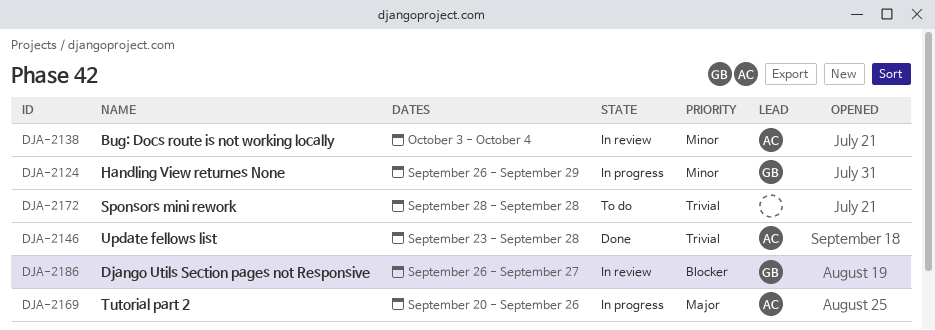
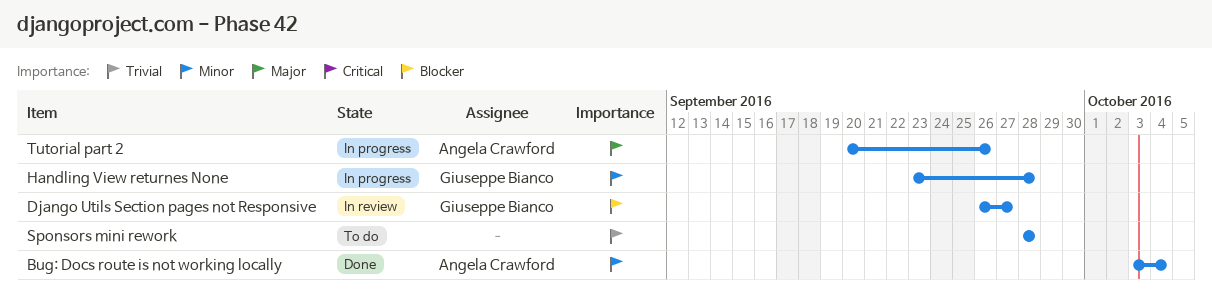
Bug: Docs route is not working locally, status: In review -> Done
Handling View returnes None, start: Sep 26 -> Sep 23
Handling View returnes None, due: Sep 29 -> Sep 28
Update fellows list: present -> none

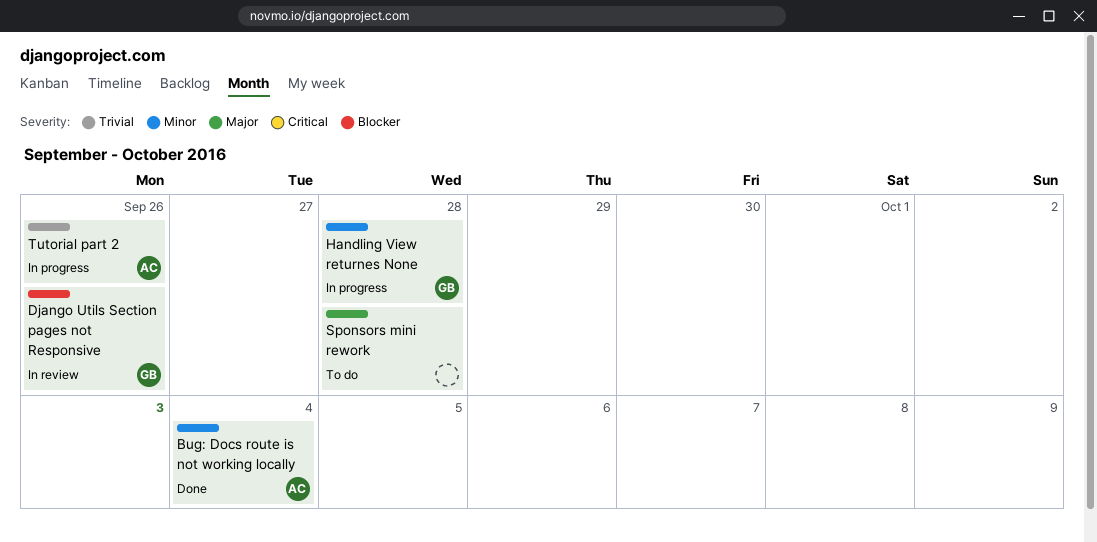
Django Utils Section pages not Responsive, due: Sep 27 -> Sep 26
Sponsors mini rework, priority: Trivial -> Major
Tutorial part 2, priority: Major -> Trivial

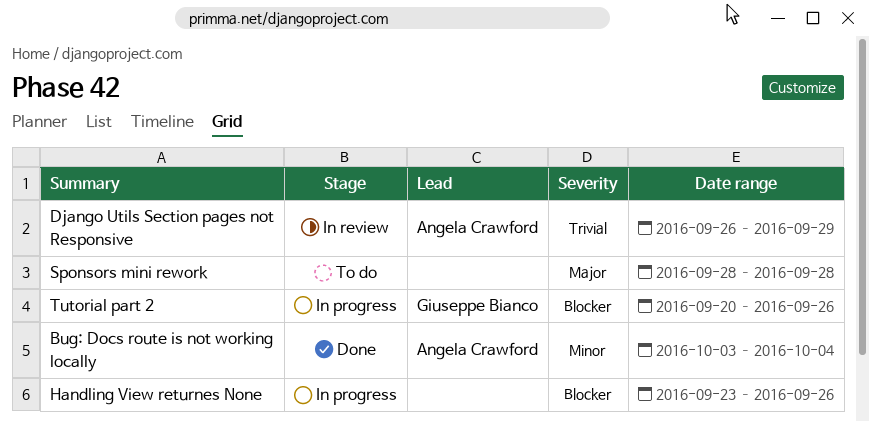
Django Utils Section pages not Responsive, owner: Giuseppe Bianco -> Angela Crawford
Django Utils Section pages not Responsive, priority: Blocker -> Trivial
Django Utils Section pages not Responsive, due: Sep 26 -> Sep 29
Handling View returnes None, owner: Giuseppe Bianco -> none
Handling View returnes None, priority: Minor -> Blocker
Handling View returnes None, due: Sep 28 -> Sep 26
Tutorial part 2, owner: Angela Crawford -> Giuseppe Bianco
Tutorial part 2, priority: Trivial -> Blocker

